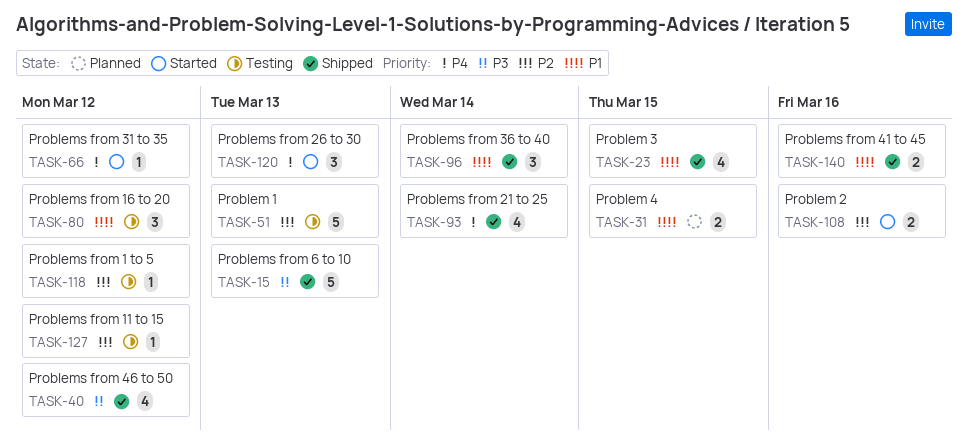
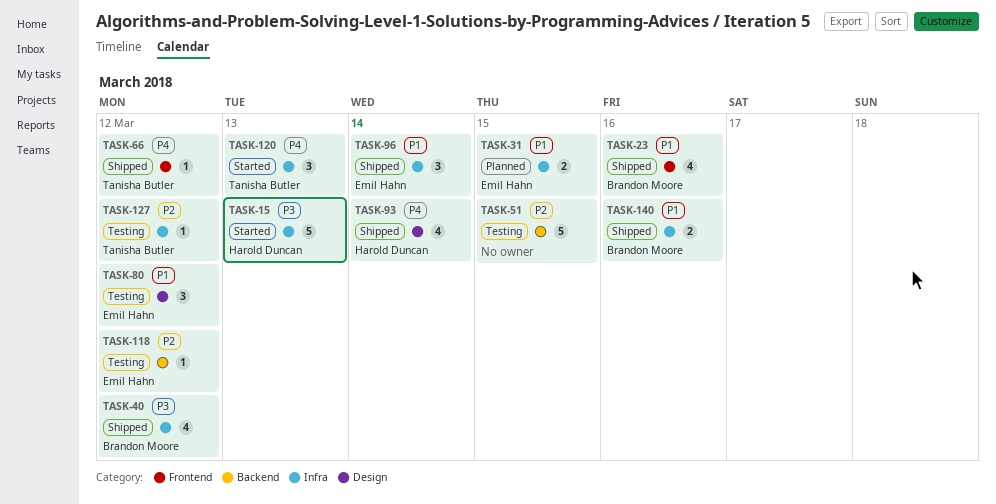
TASK-15, status: Shipped -> Started
TASK-23, due: Mar 15 -> Mar 16
TASK-51, due: Mar 13 -> Mar 15
TASK-66, status: Started -> Shipped
TASK-108: present -> none

